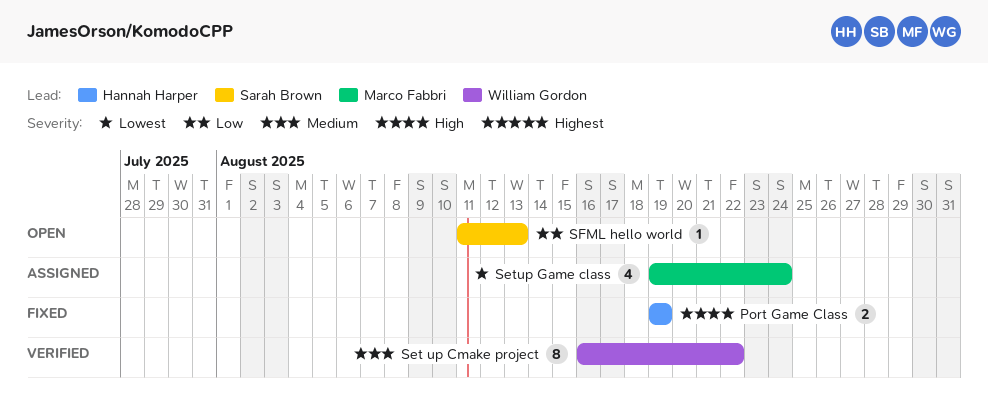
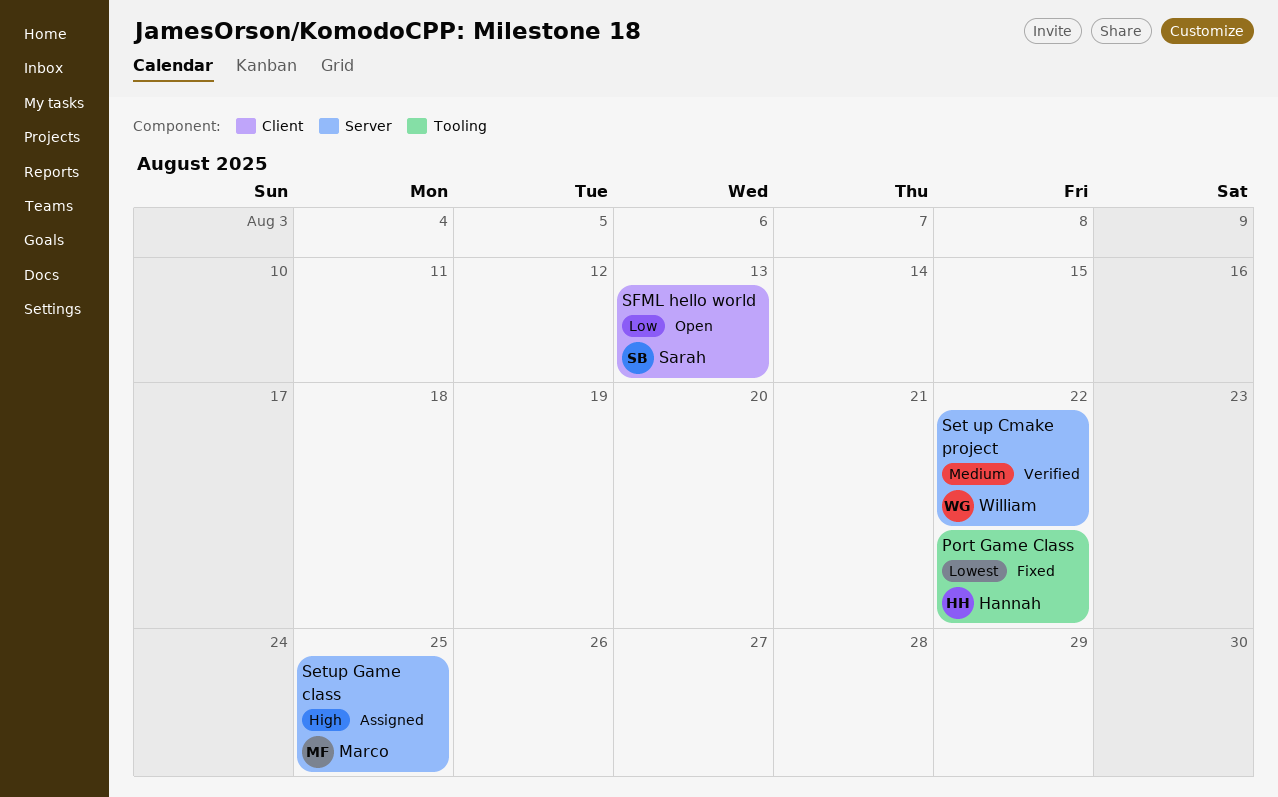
Port Game Class, priority: High -> Lowest
Port Game Class, due: Aug 19 -> Aug 22
Setup Game class, priority: Lowest -> High
Setup Game class, due: Aug 24 -> Aug 25

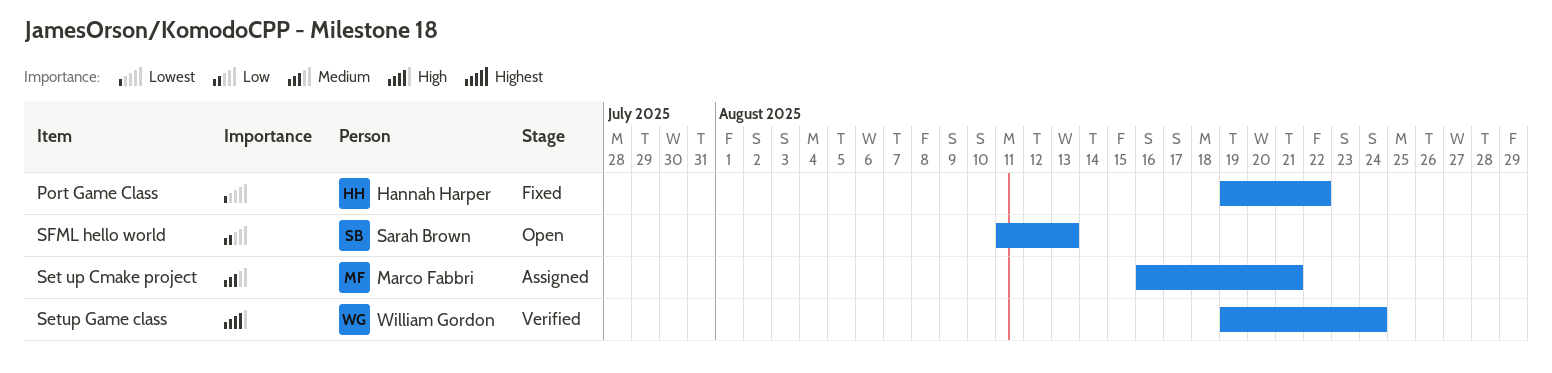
Set up Cmake project, status: Verified -> Assigned
Set up Cmake project, owner: William Gordon -> Marco Fabbri
Set up Cmake project, due: Aug 22 -> Aug 21
Setup Game class, status: Assigned -> Verified
Setup Game class, owner: Marco Fabbri -> William Gordon
Setup Game class, due: Aug 25 -> Aug 24

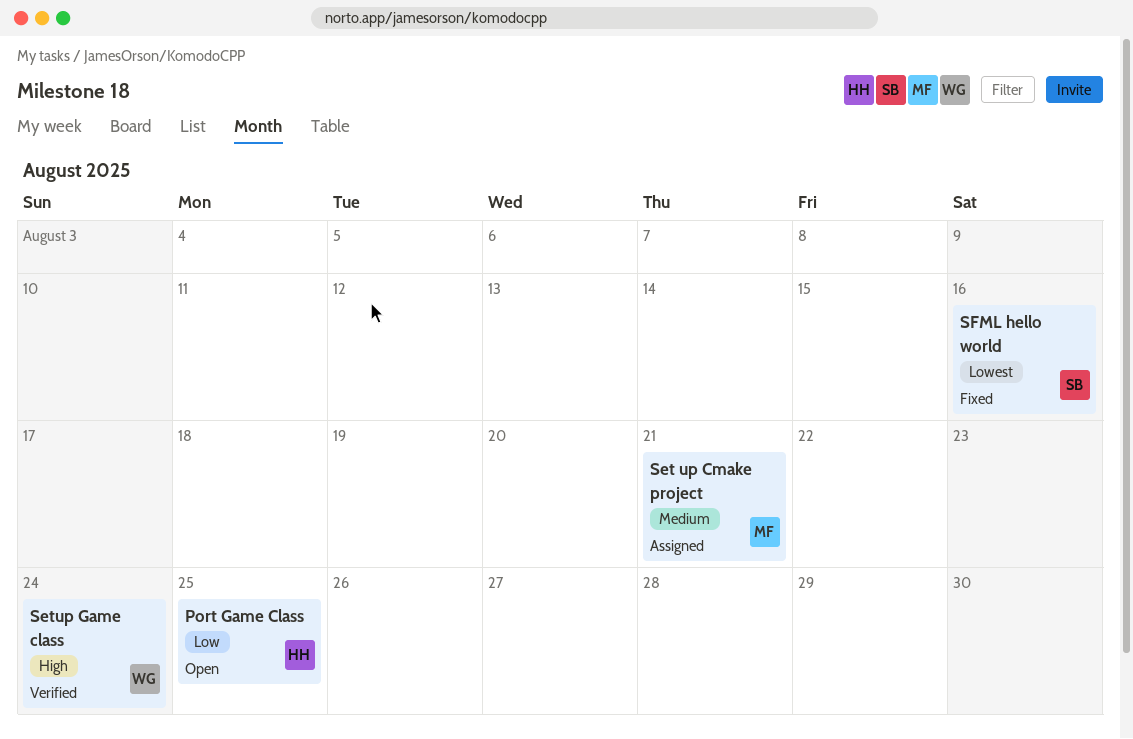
Port Game Class, status: Fixed -> Open
Port Game Class, priority: Lowest -> Low
Port Game Class, due: Aug 22 -> Aug 25
SFML hello world, status: Open -> Fixed
SFML hello world, priority: Low -> Lowest
SFML hello world, due: Aug 13 -> Aug 16

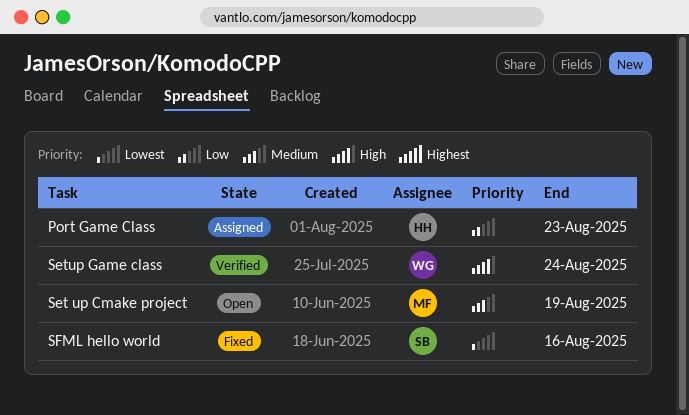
Port Game Class, status: Open -> Assigned
Port Game Class, due: Aug 25 -> Aug 23
Set up Cmake project, status: Assigned -> Open
Set up Cmake project, due: Aug 21 -> Aug 19

